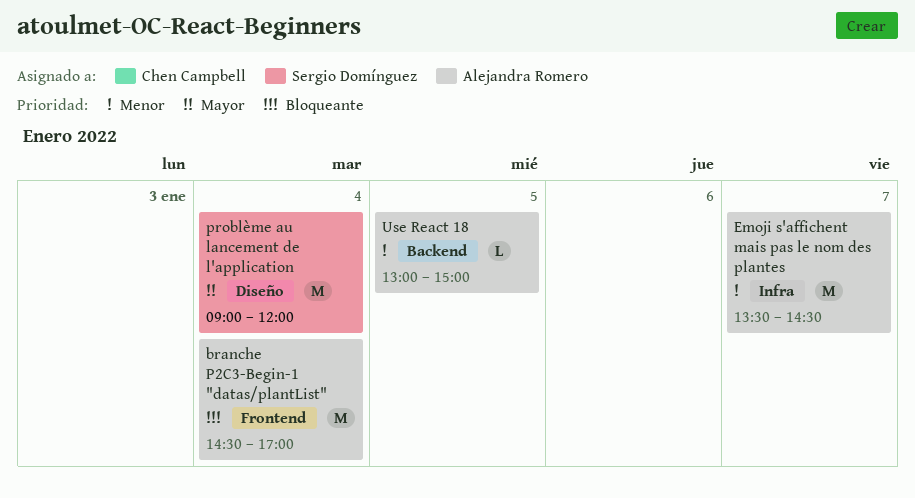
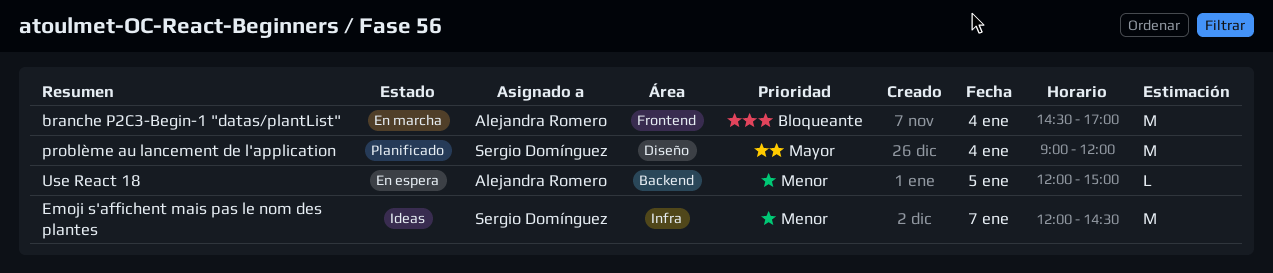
Emoji s'affichent mais pas le nom des plantes, owner: Alejandra Romero -> Sergio Domínguez
Emoji s'affichent mais pas le nom des plantes, begins: 13:30 -> 12:00
Use React 18, begins: 13:00 -> 12:00

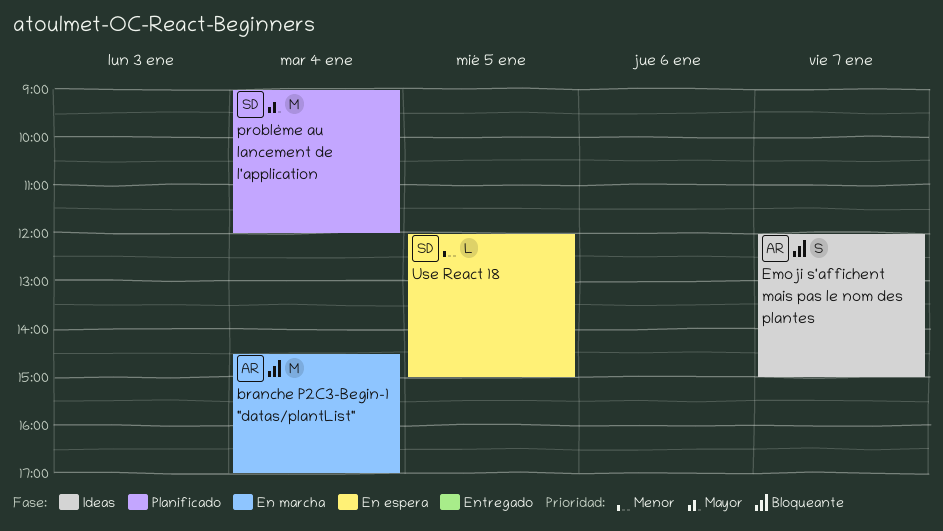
Emoji s'affichent mais pas le nom des plantes, owner: Sergio Domínguez -> Alejandra Romero
Emoji s'affichent mais pas le nom des plantes, priority: Menor -> Bloqueante
Emoji s'affichent mais pas le nom des plantes, estimate: M -> S
Emoji s'affichent mais pas le nom des plantes, ends: 14:30 -> 15:00
Use React 18, owner: Alejandra Romero -> Sergio Domínguez

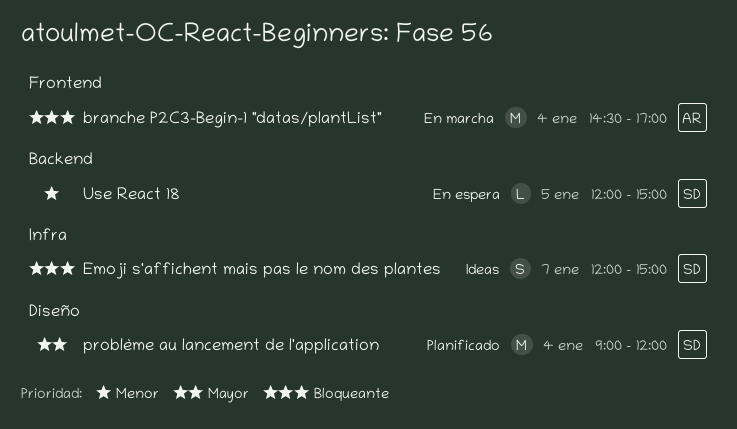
Emoji s'affichent mais pas le nom des plantes, owner: AR -> SD

